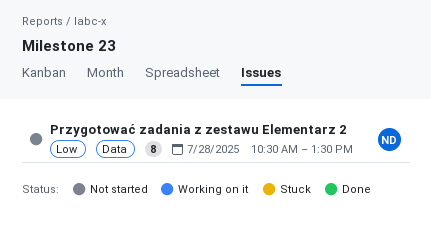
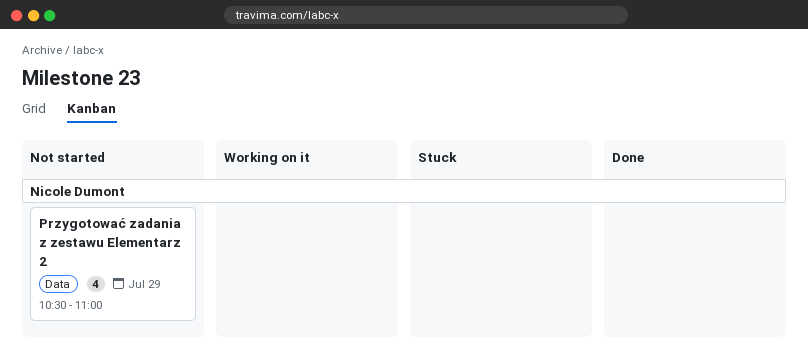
Przygotować zadania z zestawu Elementarz 2, estimate: 8 -> 4
Przygotować zadania z zestawu Elementarz 2, day: Jul 28 -> Jul 29
Przygotować zadania z zestawu Elementarz 2, ends: 13:30 -> 11:00

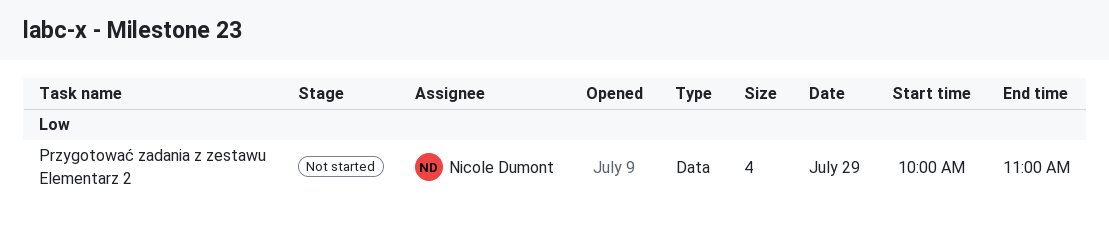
Przygotować zadania z zestawu Elementarz 2, begins: 10:30 -> 10:00

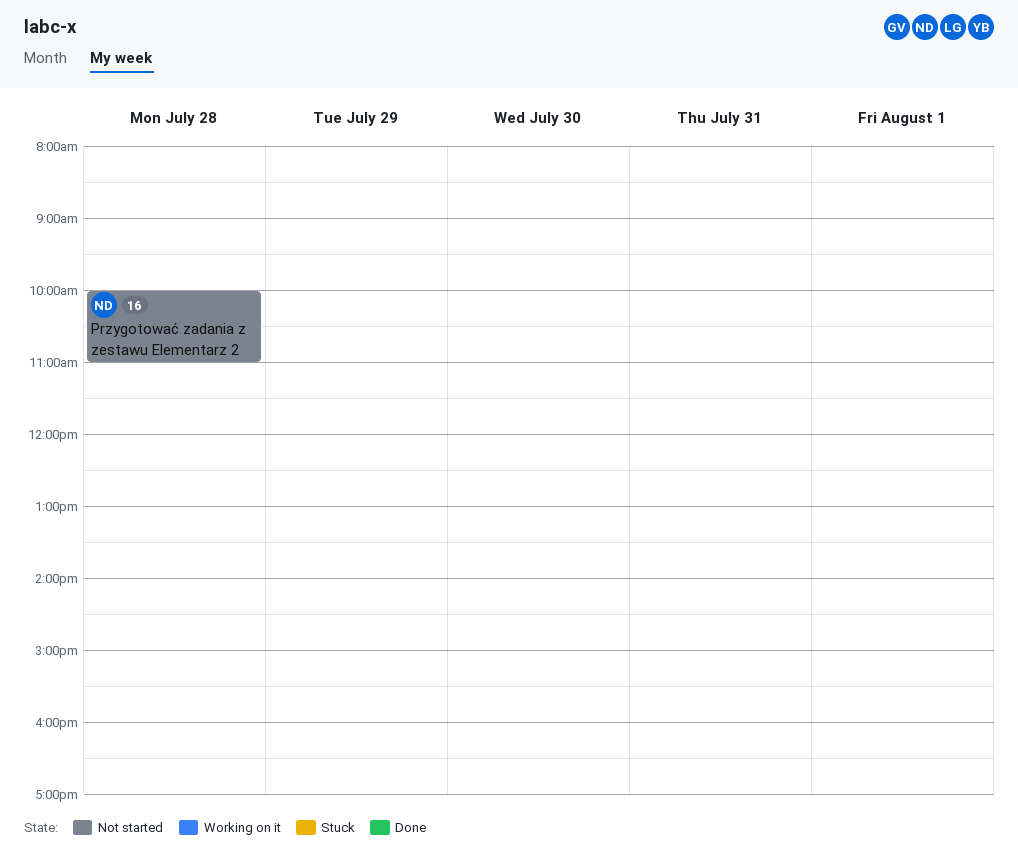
Przygotować zadania z zestawu Elementarz 2, estimate: 4 -> 16
Przygotować zadania z zestawu Elementarz 2, day: Jul 29 -> Jul 28

